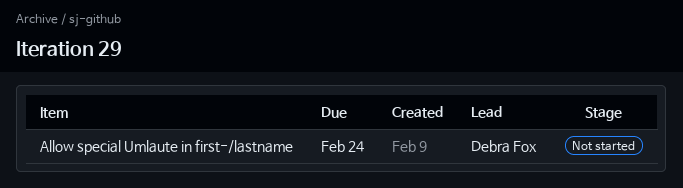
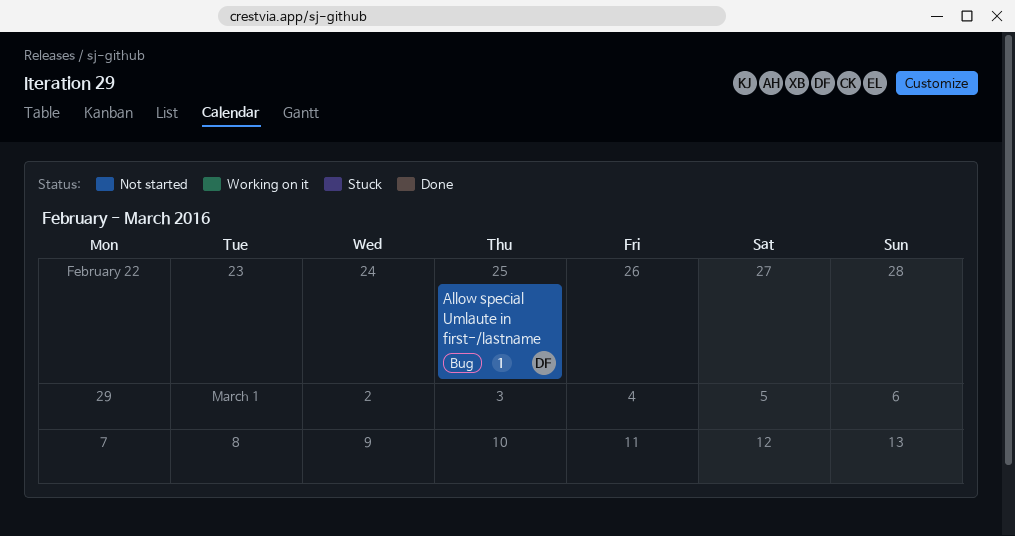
Allow special Umlaute in first-/lastname, due: Feb 24 -> Feb 25

